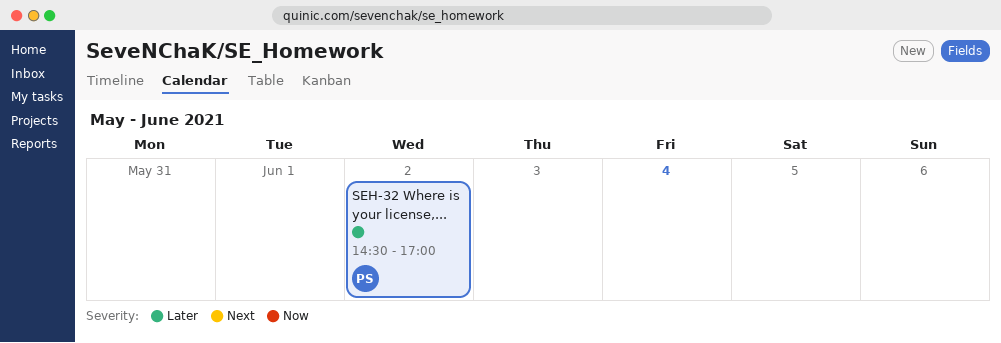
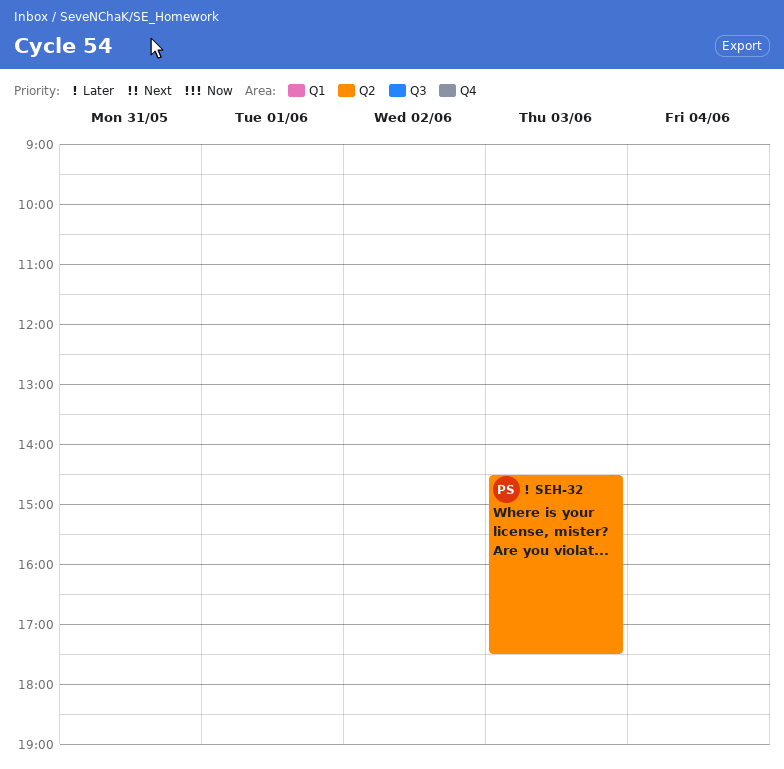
SEH-32, day: Jun 2 -> Jun 3
SEH-32, ends: 17:00 -> 17:30

